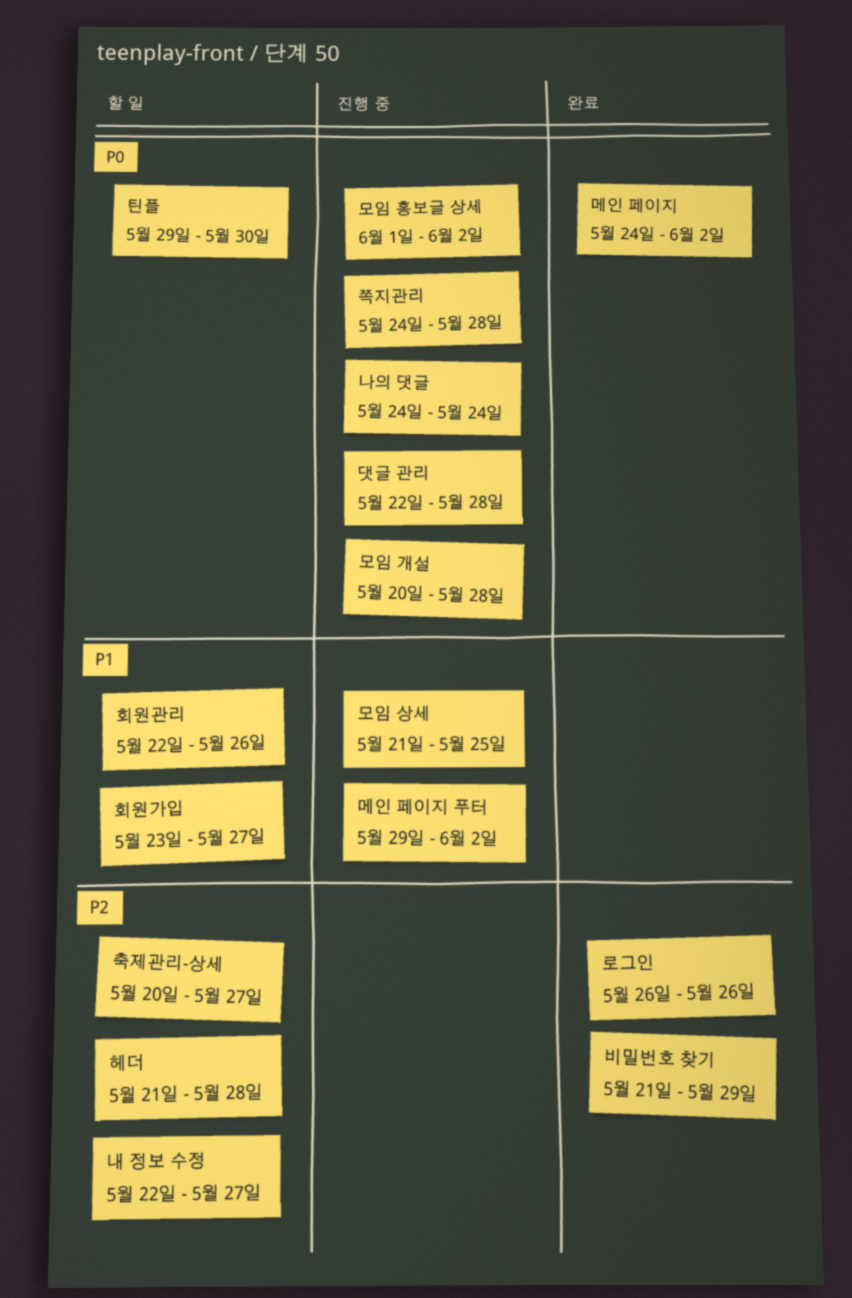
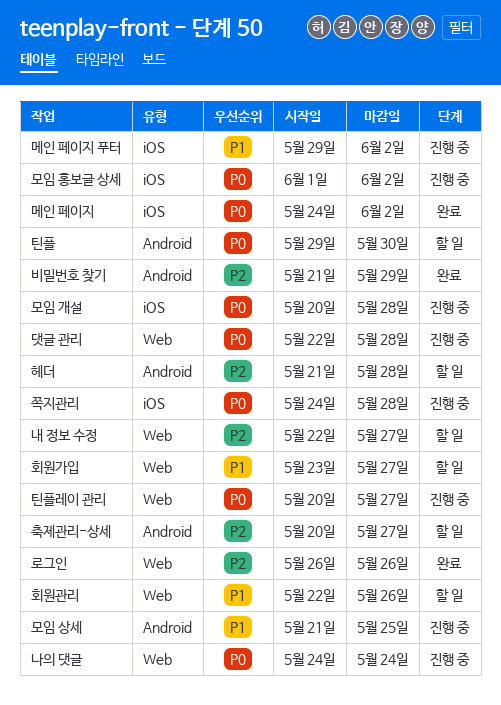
틴플레이 관리: none -> present

